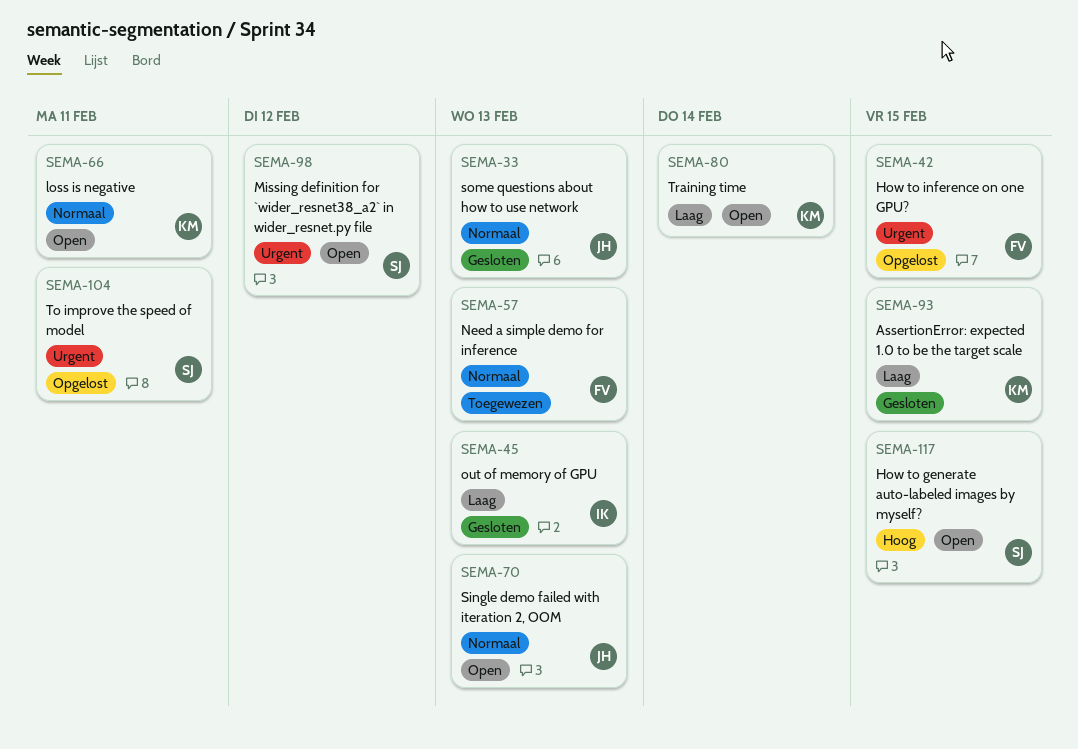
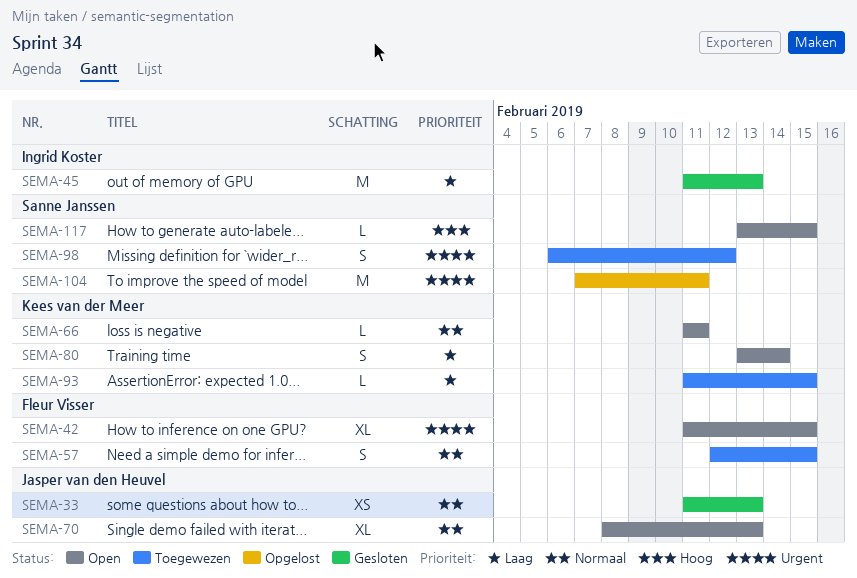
SEMA-42, status: Opgelost -> Open
SEMA-57, due: Feb 13 -> Feb 15
SEMA-93, status: Gesloten -> Toegewezen
SEMA-98, status: Open -> Toegewezen

